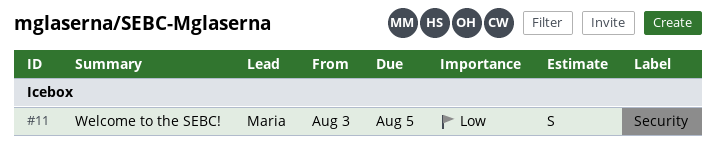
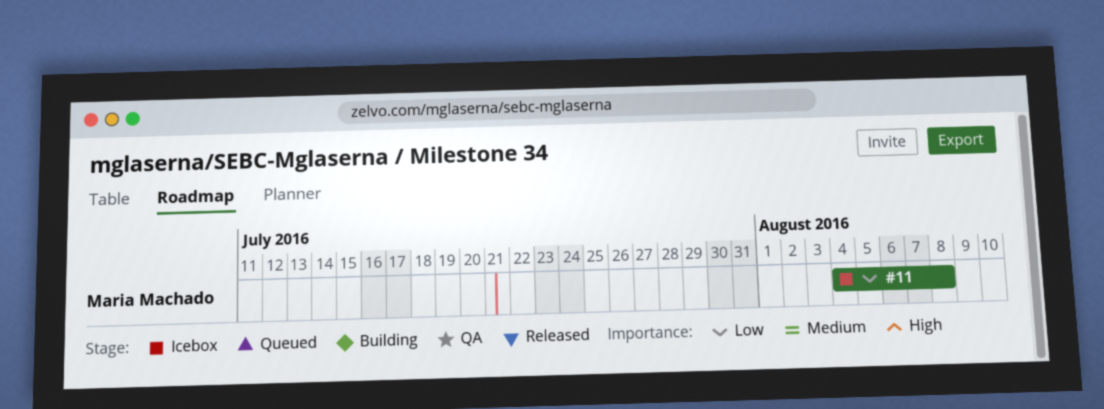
#11, start: Aug 3 -> Aug 4
#11, due: Aug 5 -> Aug 8

